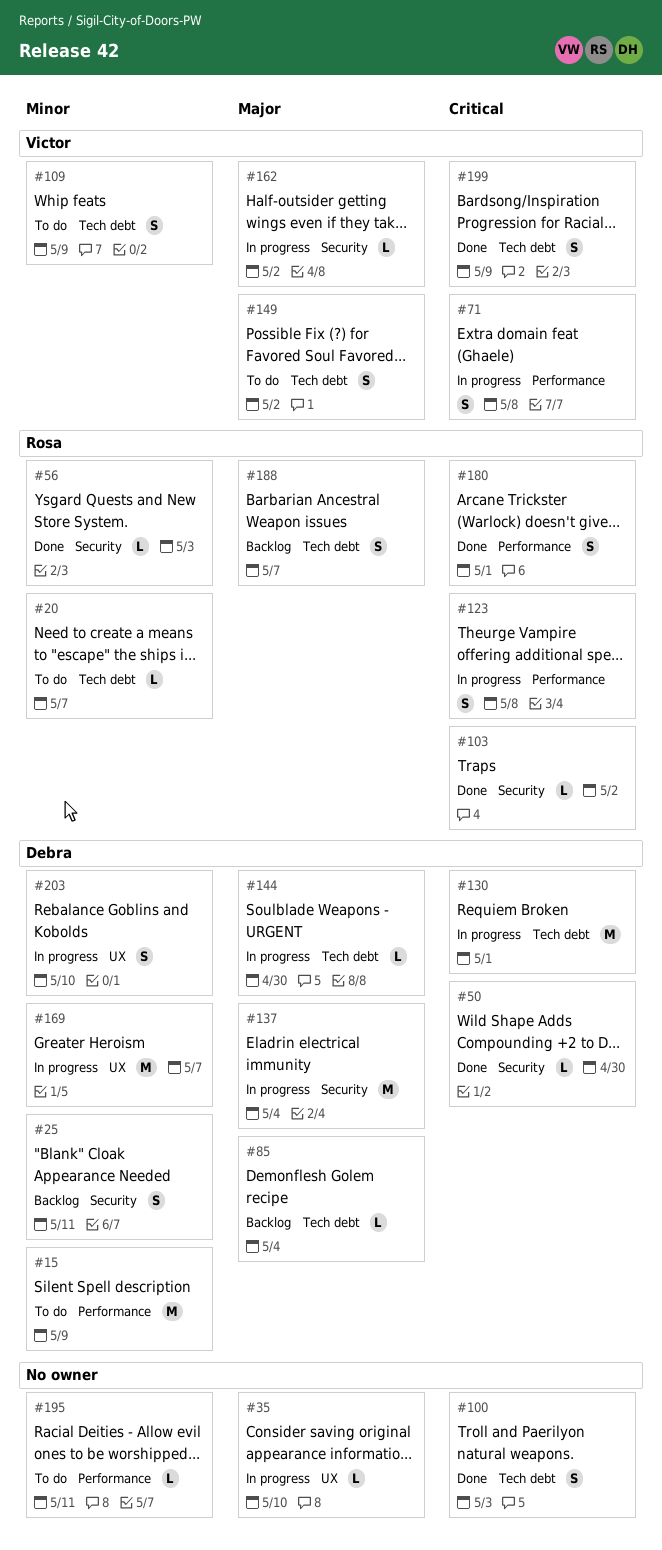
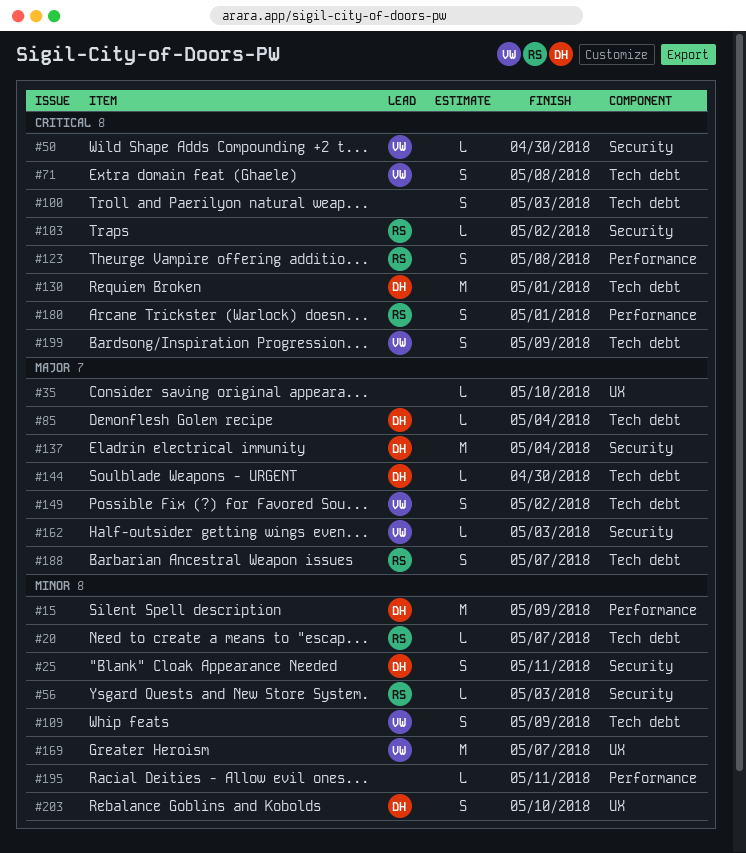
#50, owner: Debra -> Victor
#71, label: Performance -> Tech debt
#162, due: May 2 -> May 3
#169, owner: Debra -> Victor

